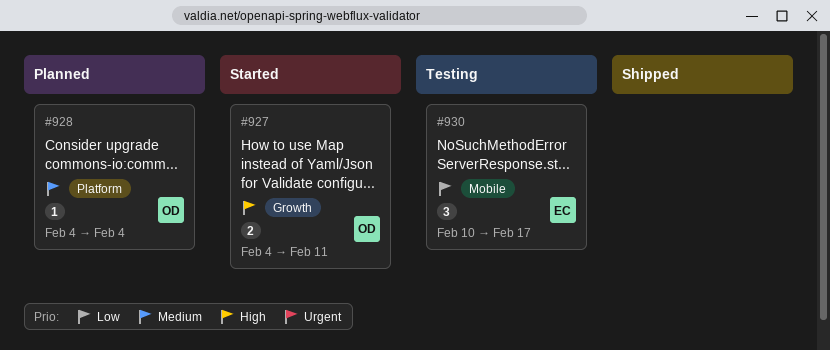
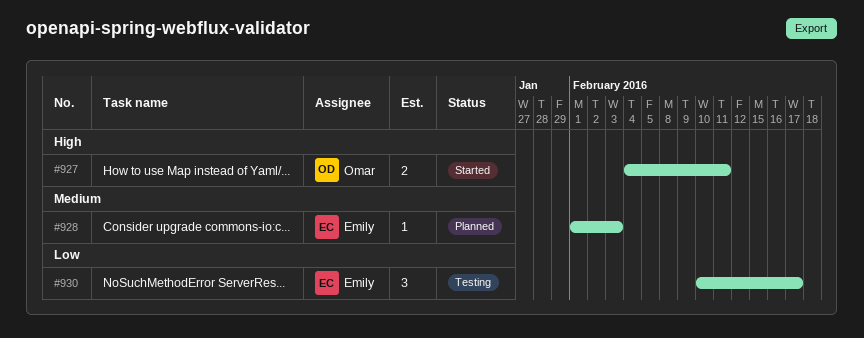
#928, owner: Omar -> Emily
#928, start: Feb 4 -> Feb 1
#928, due: Feb 4 -> Feb 3

